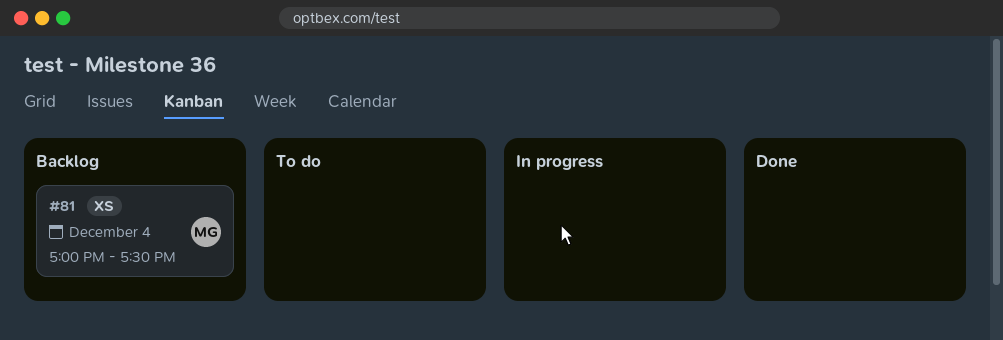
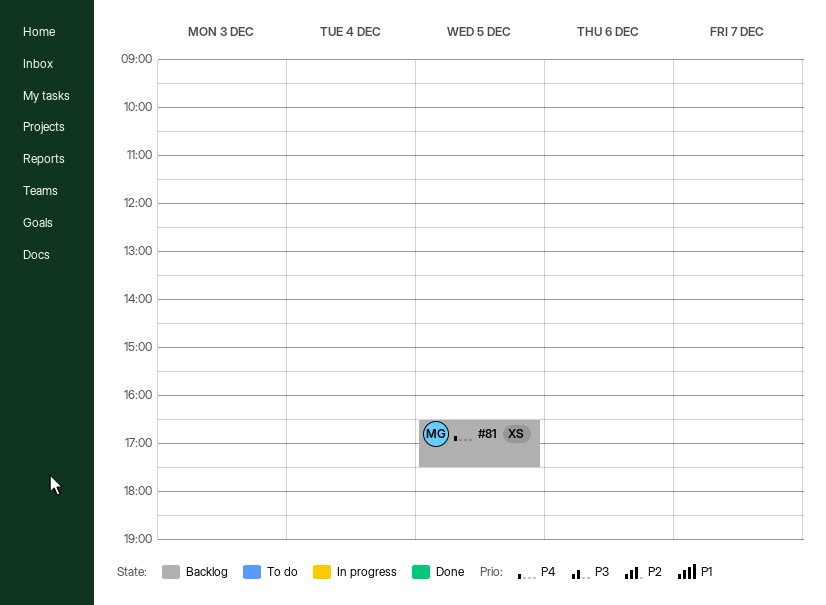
#81, day: Dec 4 -> Dec 5
#81, begins: 17:00 -> 16:30

